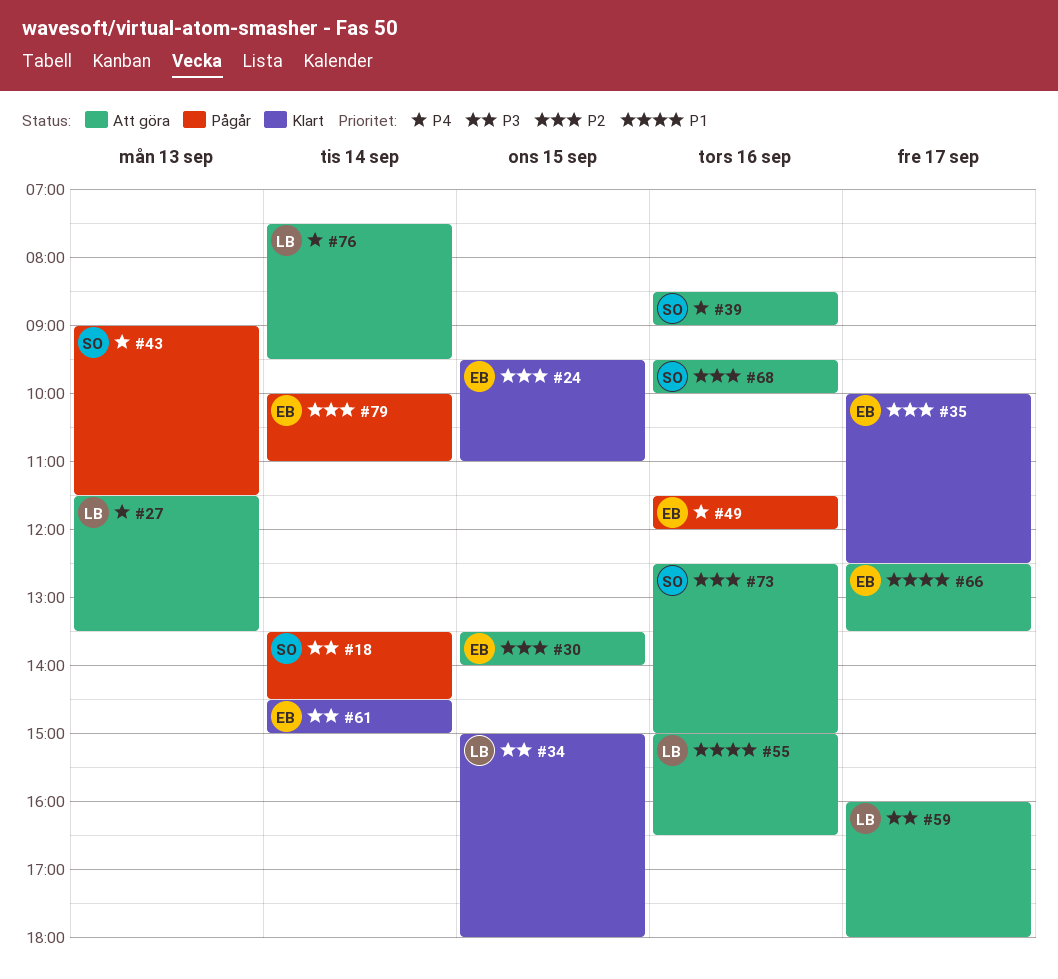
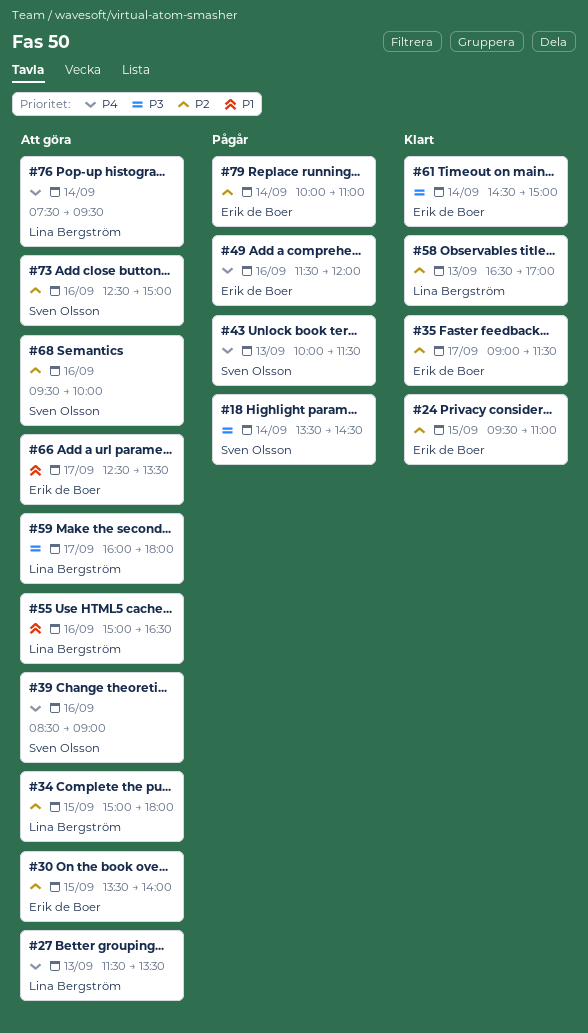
#34, status: Klart -> Att göra
#34, priority: P3 -> P2
#35, begins: 10:00 -> 09:00
#35, ends: 12:30 -> 11:30
#43, begins: 09:00 -> 10:00
#58: none -> present

